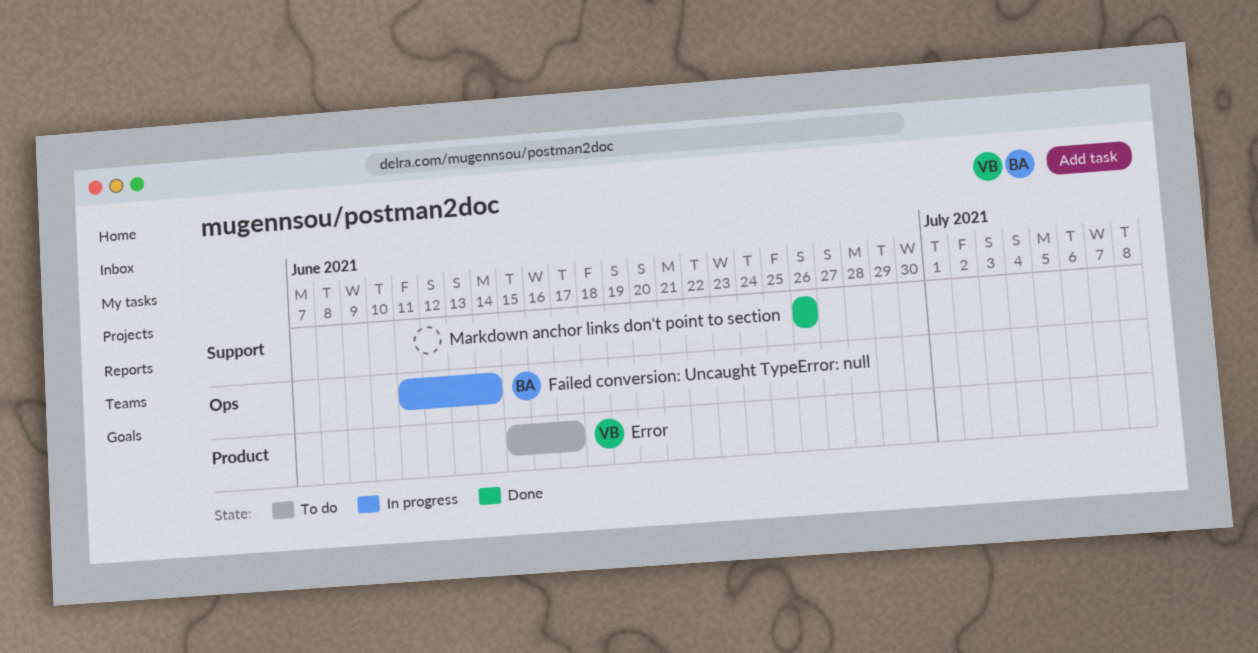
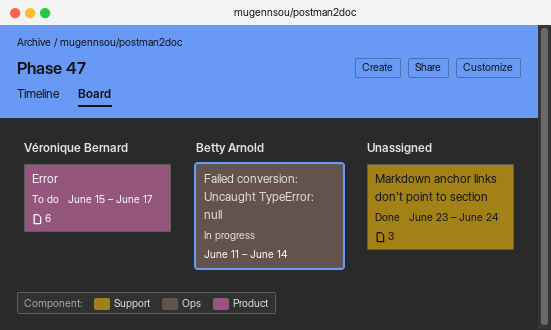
Markdown anchor links don't point to section, start: Jun 26 -> Jun 23
Markdown anchor links don't point to section, due: Jun 26 -> Jun 24

